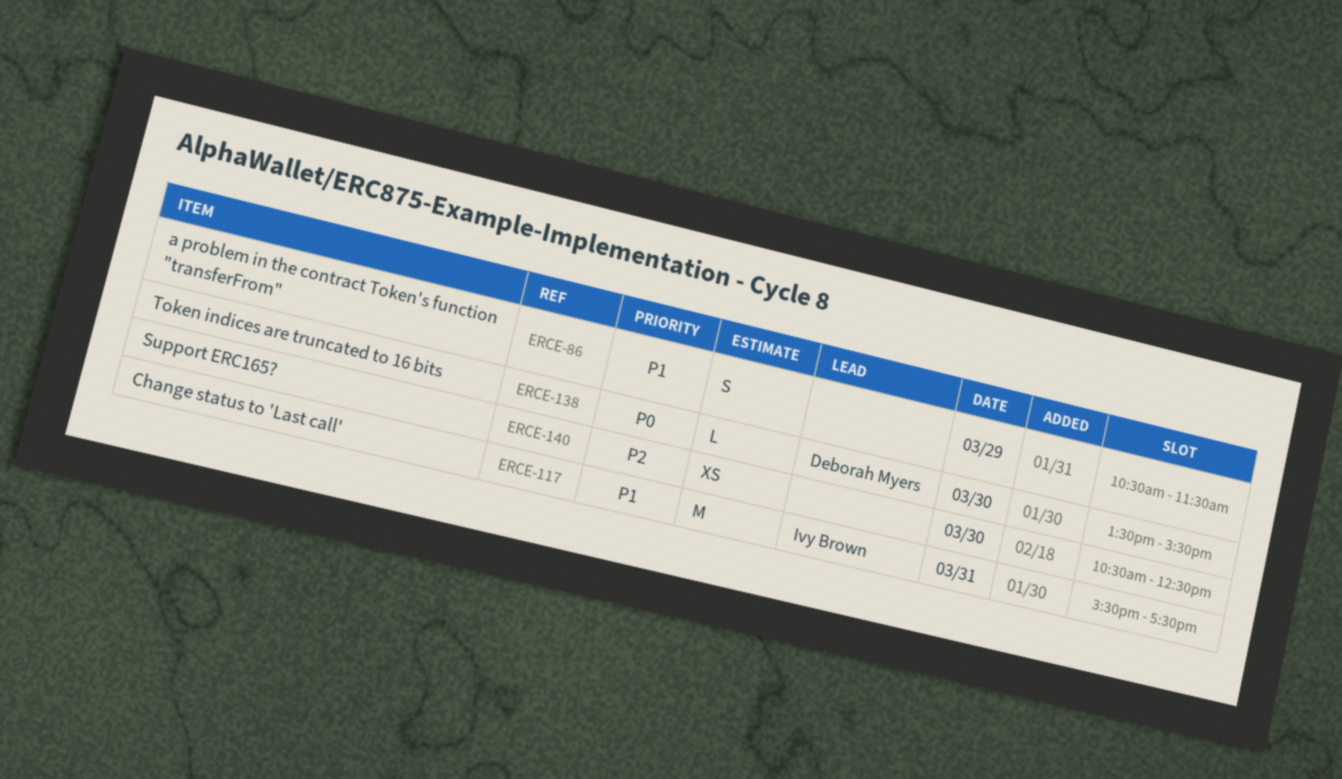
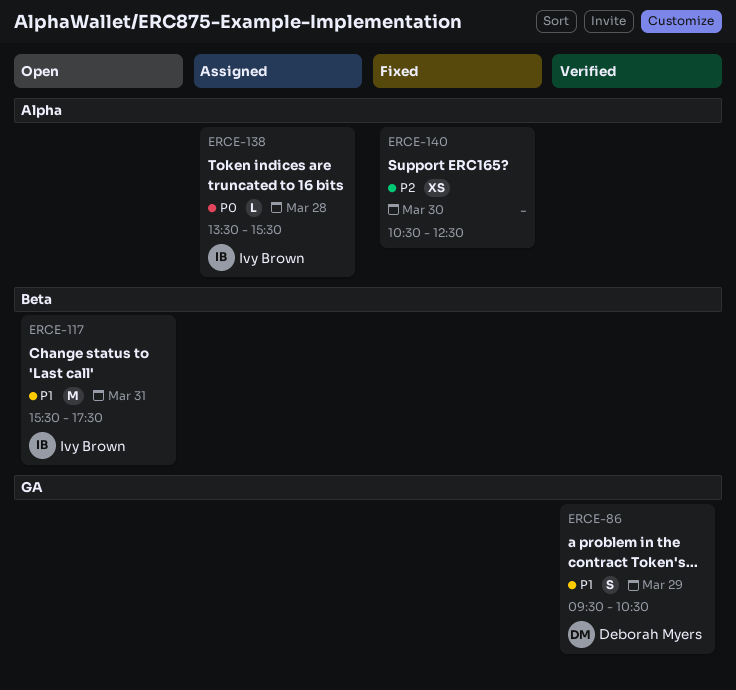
ERCE-86, owner: none -> Deborah Myers
ERCE-86, begins: 10:30 -> 09:30
ERCE-86, ends: 11:30 -> 10:30
ERCE-138, owner: Deborah Myers -> Ivy Brown
ERCE-138, day: Mar 30 -> Mar 28

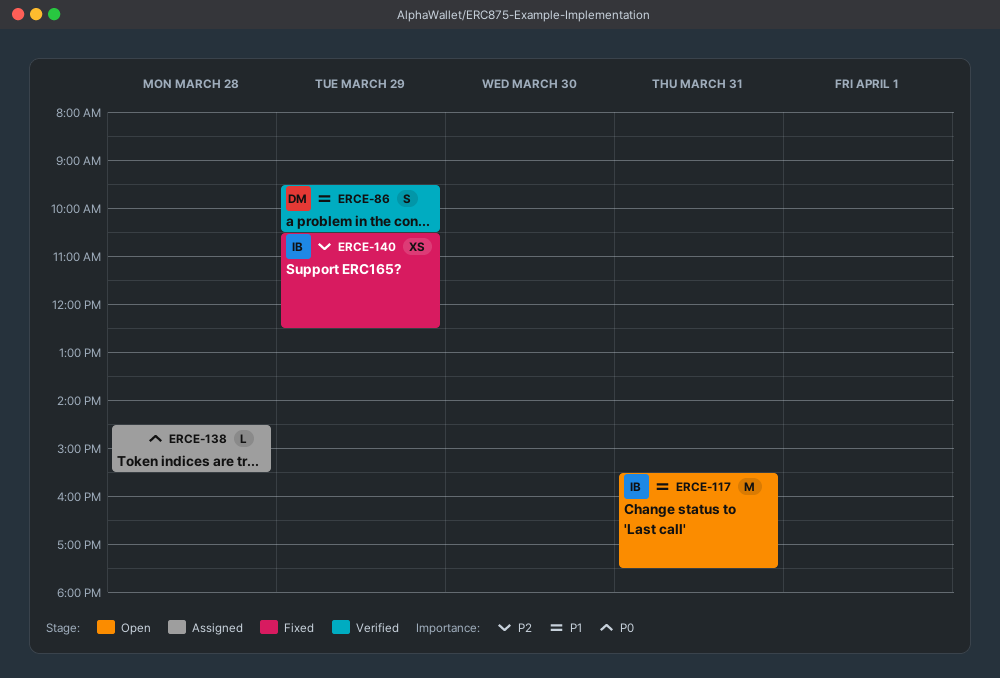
ERCE-138, owner: Ivy Brown -> none
ERCE-138, begins: 13:30 -> 14:30
ERCE-140, owner: none -> Ivy Brown
ERCE-140, day: Mar 30 -> Mar 29

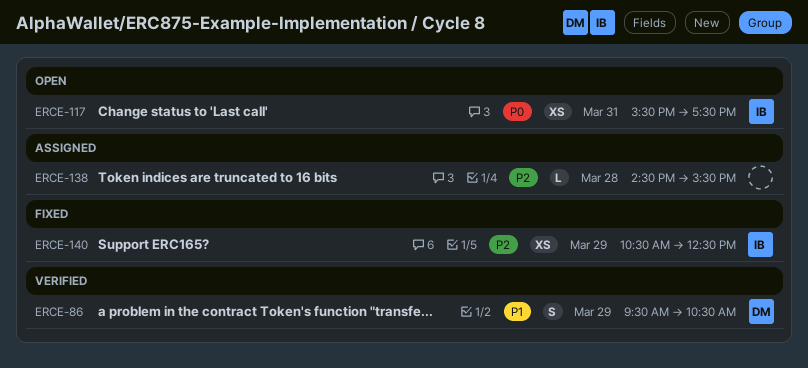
ERCE-117, priority: P1 -> P0
ERCE-117, estimate: M -> XS
ERCE-138, priority: P0 -> P2

